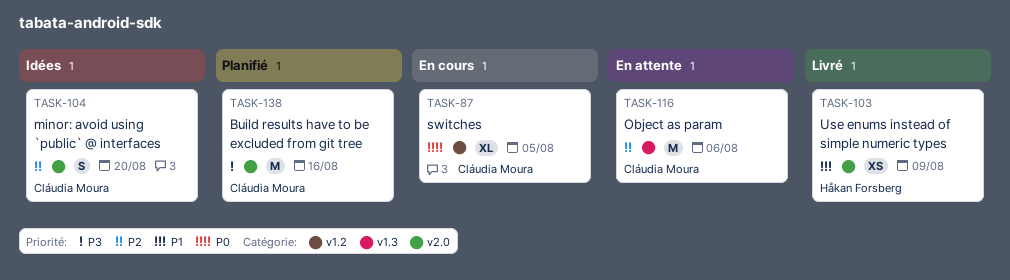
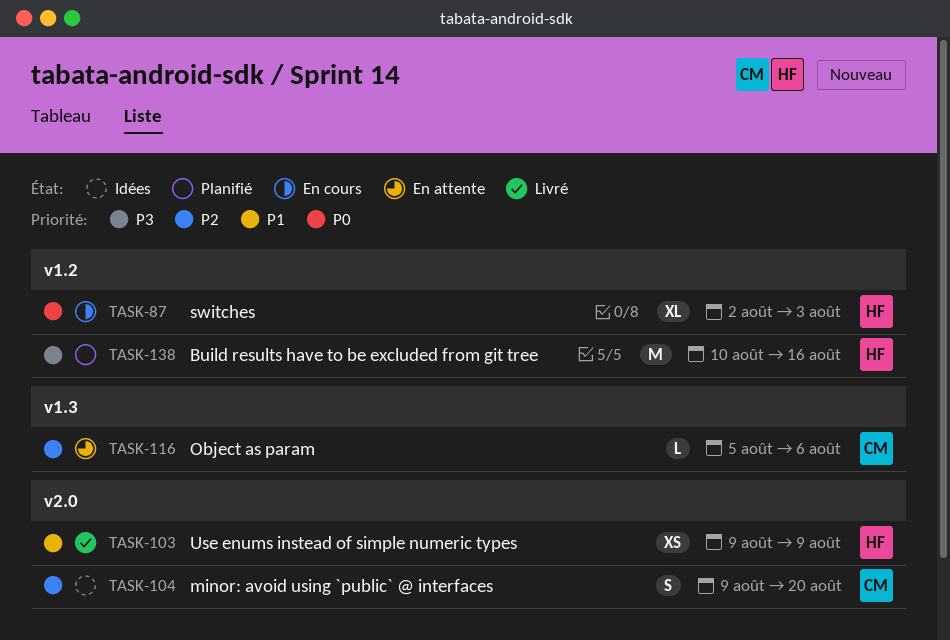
TASK-87, owner: Cláudia Moura -> Håkan Forsberg
TASK-87, due: Aug 5 -> Aug 3
TASK-116, estimate: M -> L
TASK-138, owner: Cláudia Moura -> Håkan Forsberg
TASK-138, label: v2.0 -> v1.2

